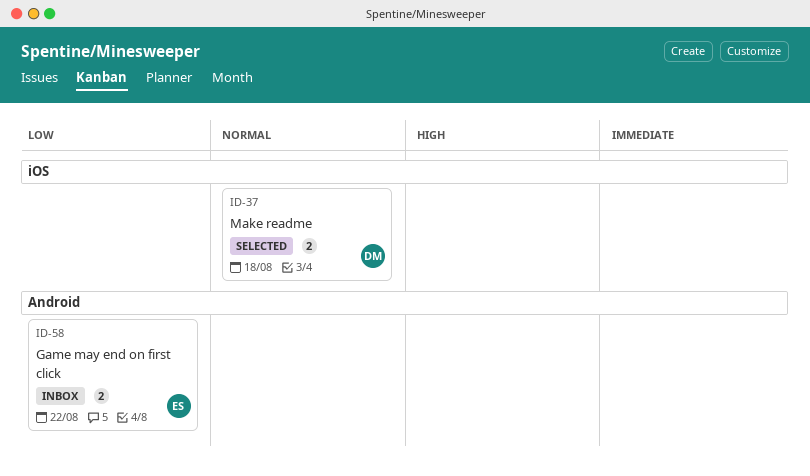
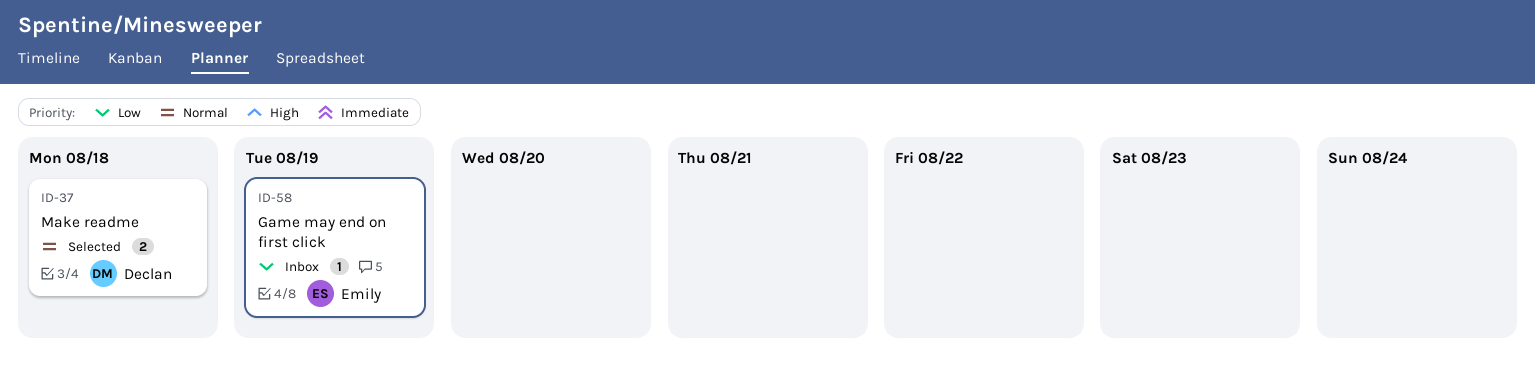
ID-58, estimate: 2 -> 1
ID-58, due: Aug 22 -> Aug 19

